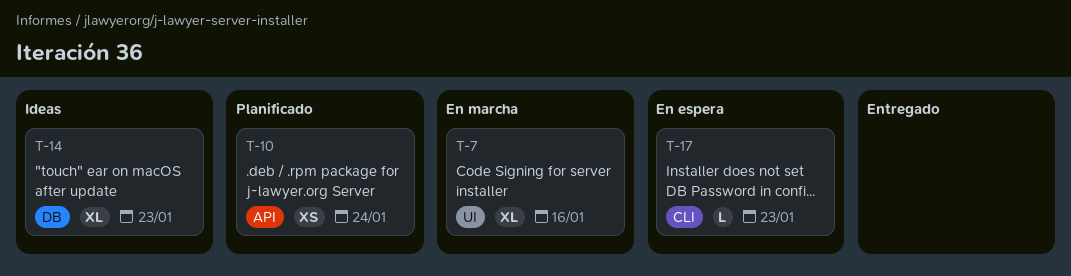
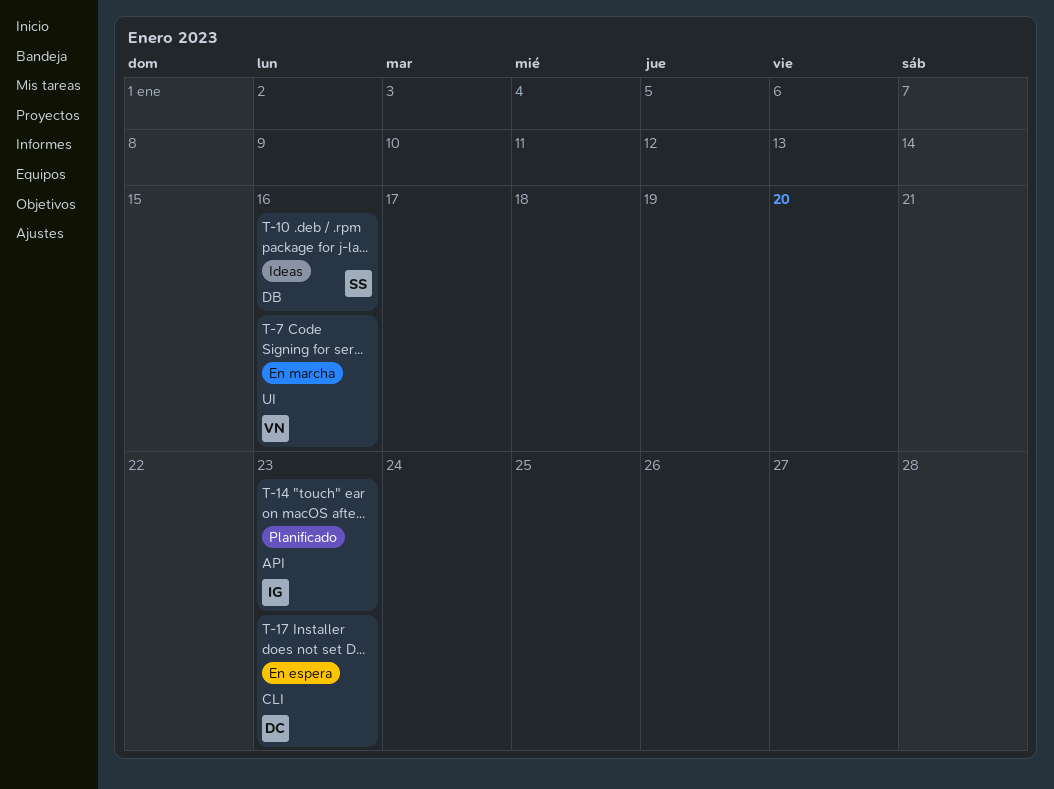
T-10, status: Planificado -> Ideas
T-10, label: API -> DB
T-10, due: Jan 24 -> Jan 16
T-14, status: Ideas -> Planificado
T-14, label: DB -> API

